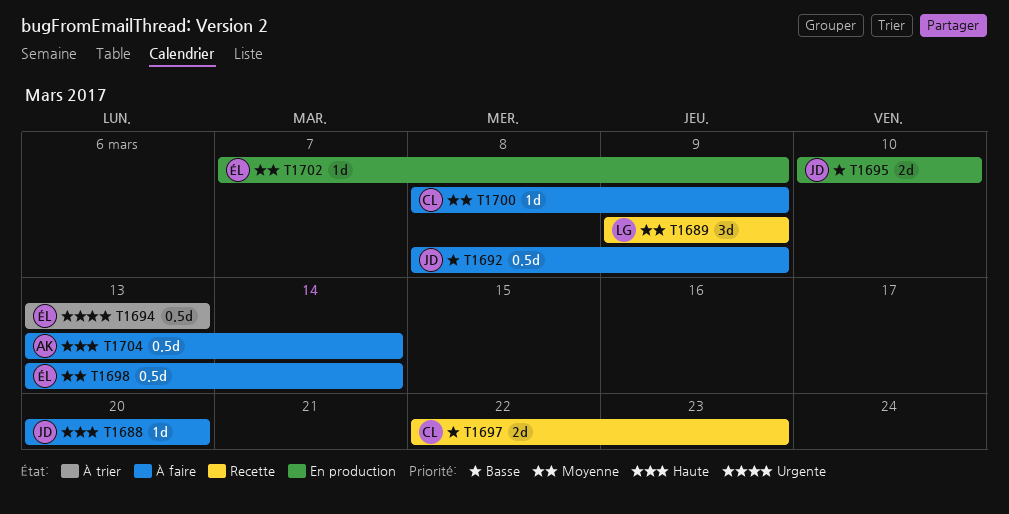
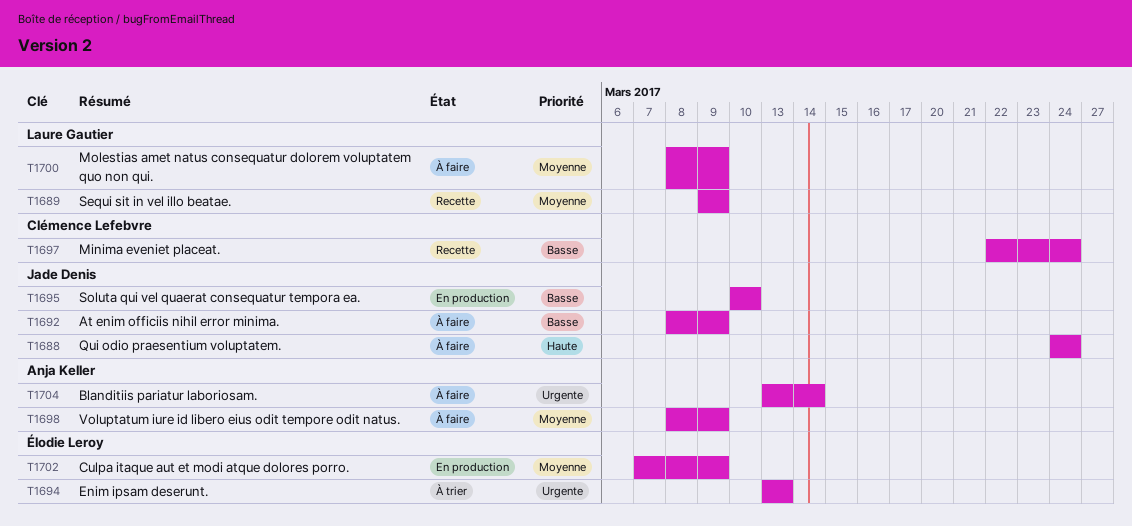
T1688, start: Mar 20 -> Mar 24
T1688, due: Mar 20 -> Mar 24
T1697, due: Mar 23 -> Mar 24
T1698, owner: Élodie Leroy -> Anja Keller
T1698, start: Mar 13 -> Mar 8
T1698, due: Mar 14 -> Mar 9
T1700, owner: Clémence Lefebvre -> Laure Gautier
T1704, priority: Haute -> Urgente

